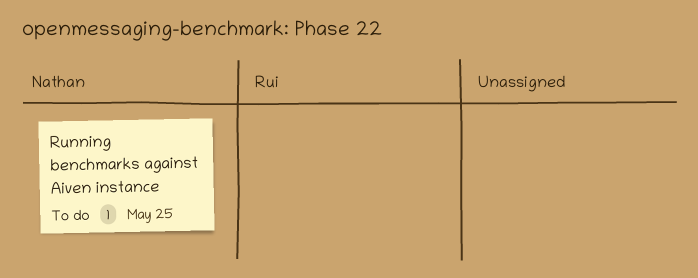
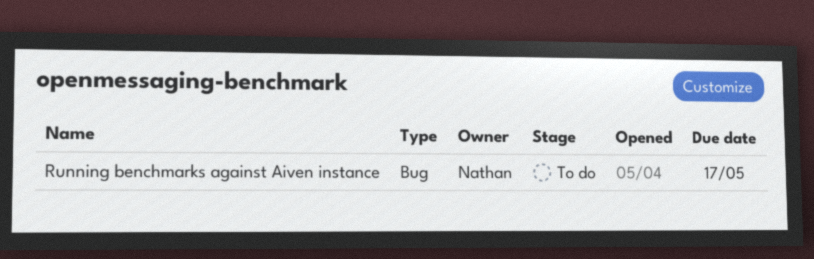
Running benchmarks against Aiven instance, due: May 25 -> May 17

